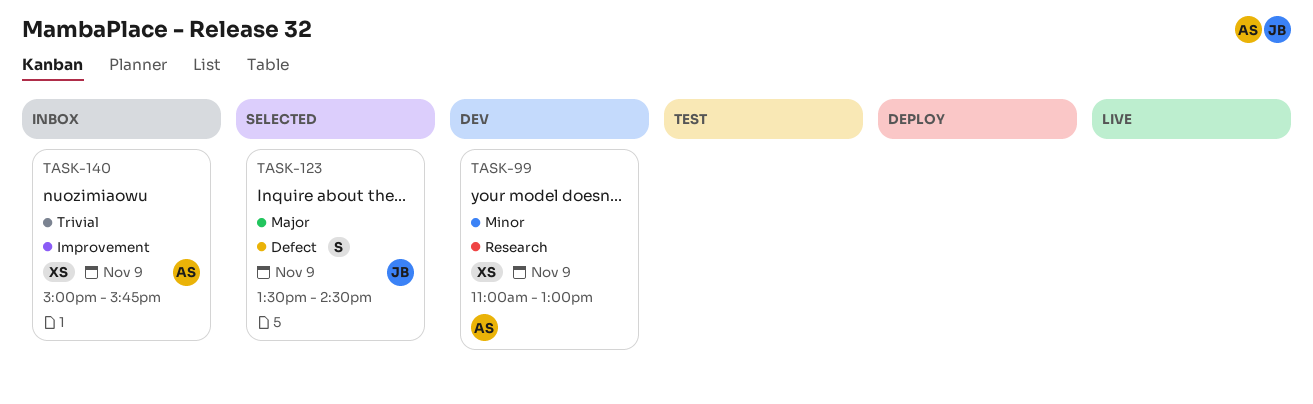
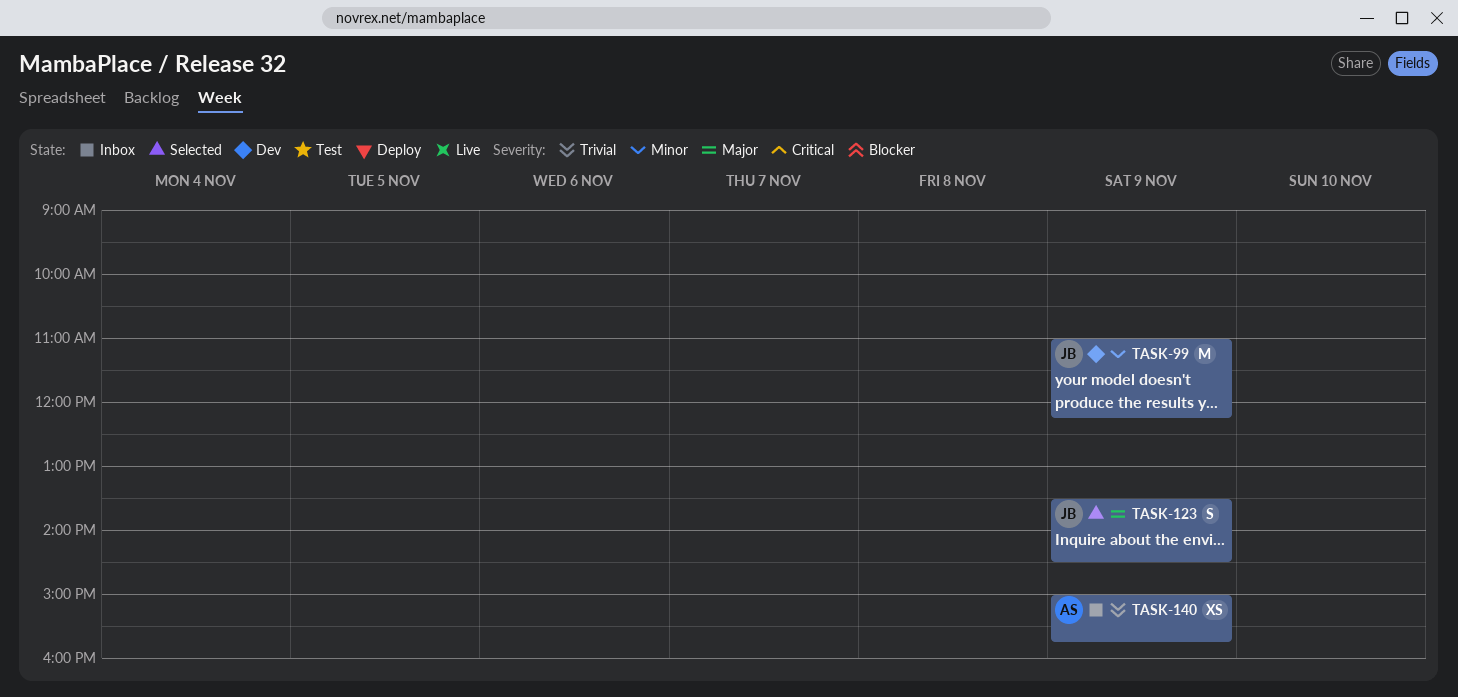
TASK-99, owner: AS -> JB
TASK-99, estimate: XS -> M
TASK-99, ends: 13:00 -> 12:15

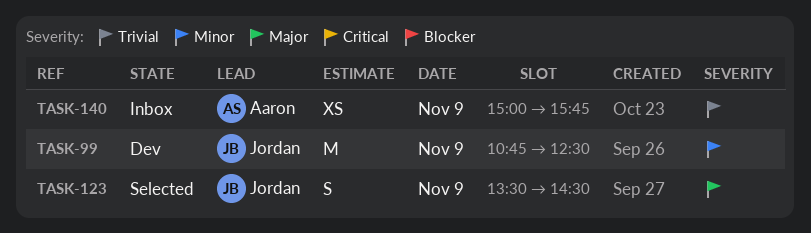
TASK-99, begins: 11:00 -> 10:45
TASK-99, ends: 12:15 -> 12:30

